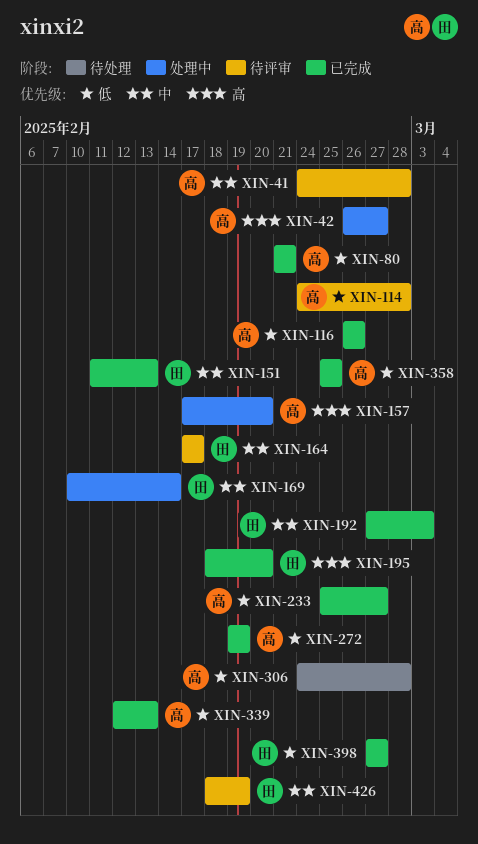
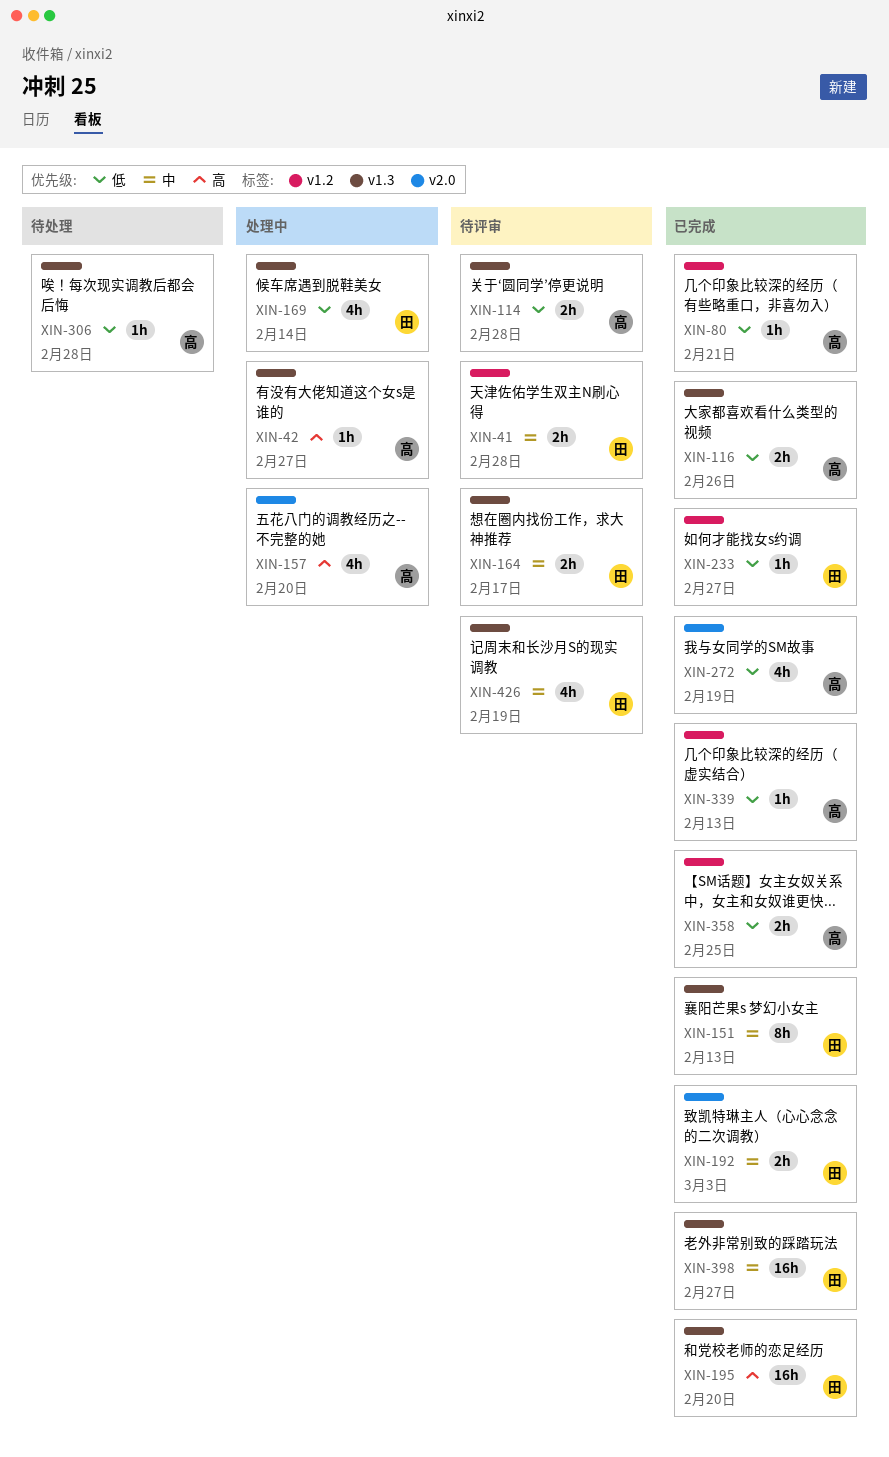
XIN-41, owner: 高 -> 田
XIN-169, priority: 中 -> 低
XIN-233, owner: 高 -> 田
XIN-398, priority: 低 -> 中

